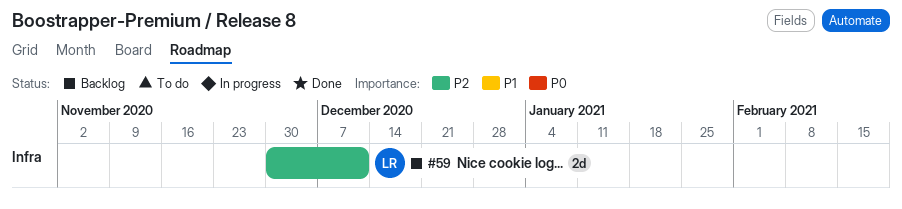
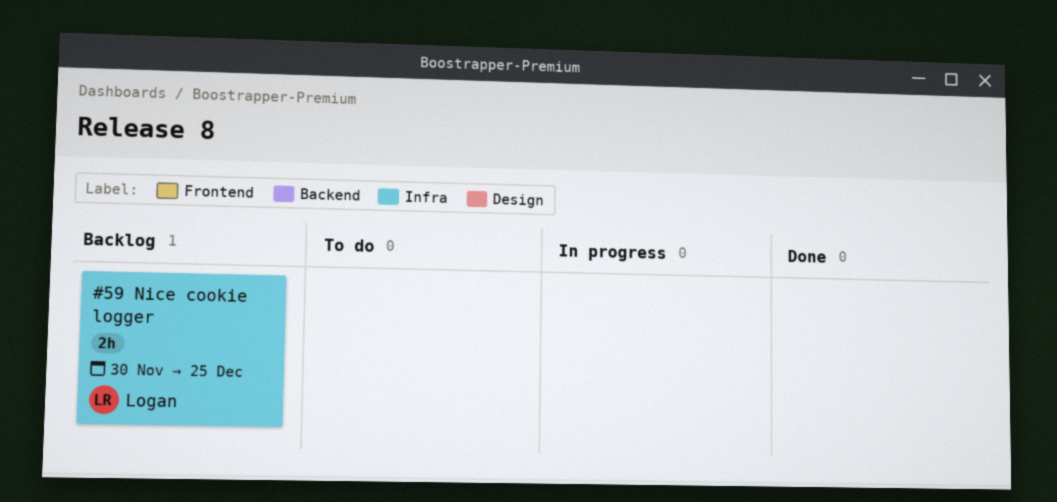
#59, estimate: 2d -> 2h
#59, due: Dec 11 -> Dec 25

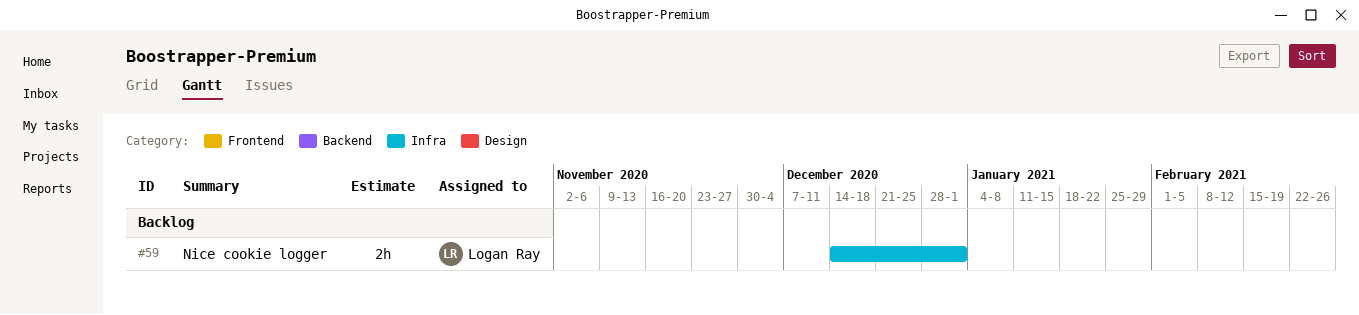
#59, start: Nov 30 -> Dec 14
#59, due: Dec 25 -> Jan 1

